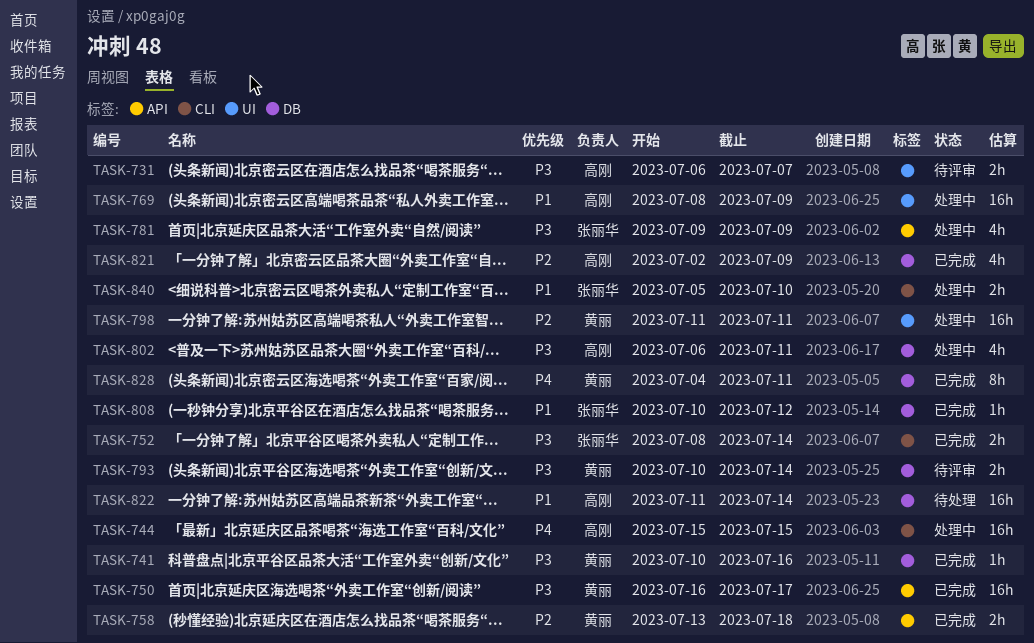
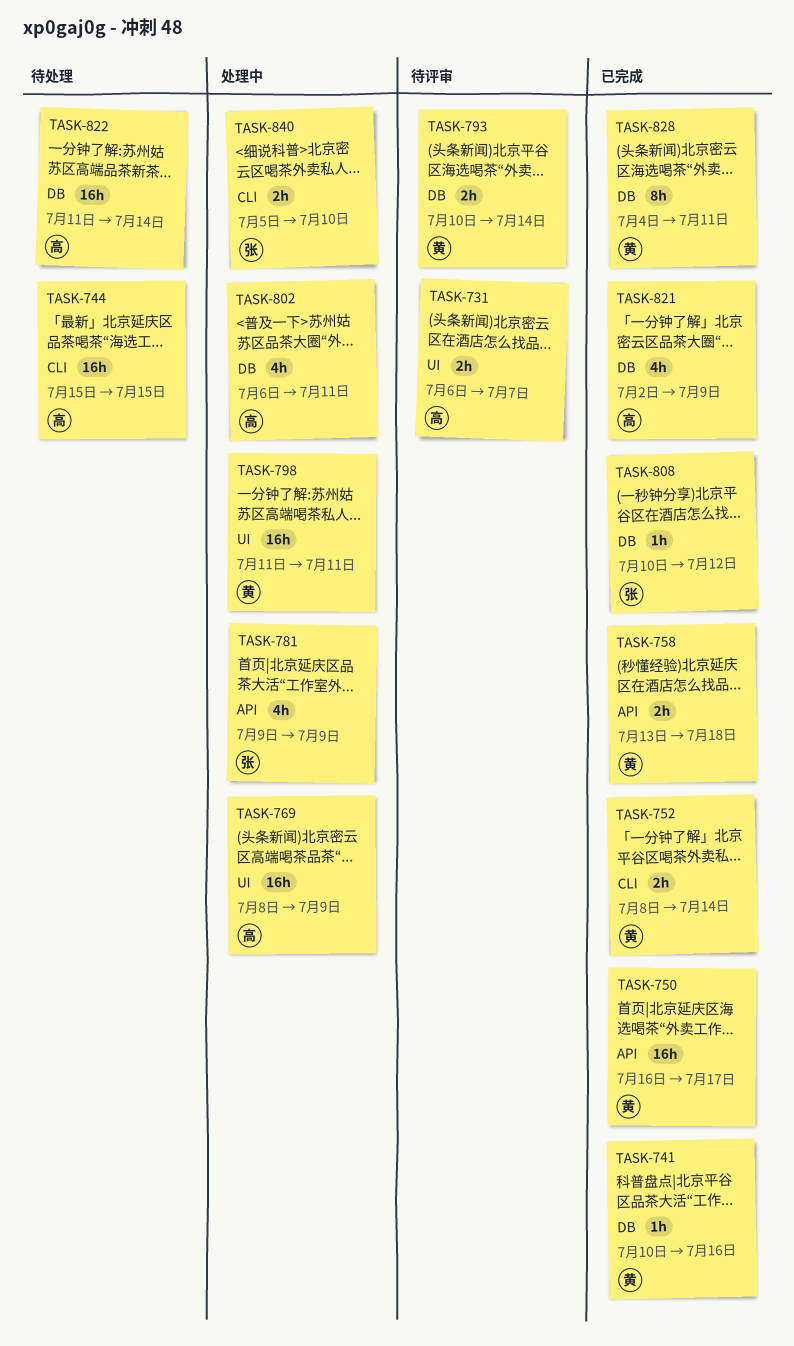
TASK-744, status: 处理中 -> 待处理
TASK-752, owner: 张丽华 -> 黄丽

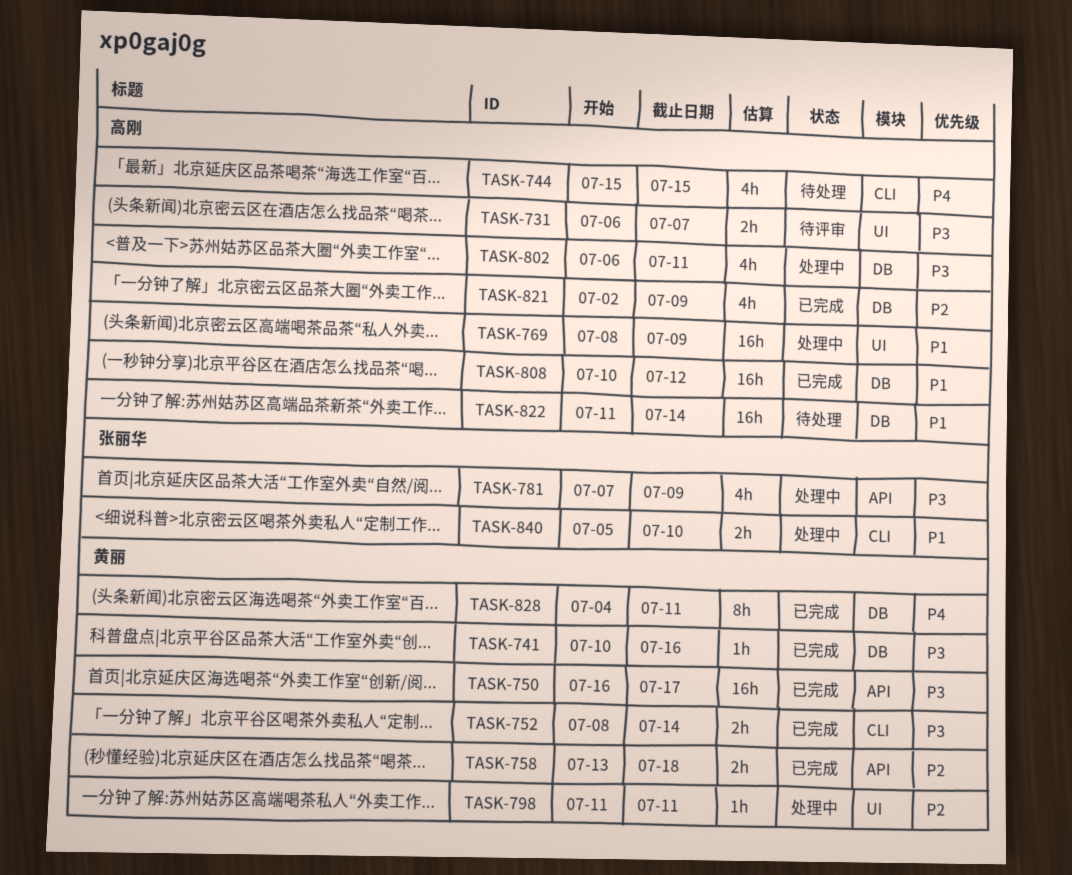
TASK-744, estimate: 16h -> 4h
TASK-781, start: Jul 9 -> Jul 7
TASK-793: present -> none
TASK-798, estimate: 16h -> 1h
TASK-808, owner: 张丽华 -> 高刚
TASK-808, estimate: 1h -> 16h

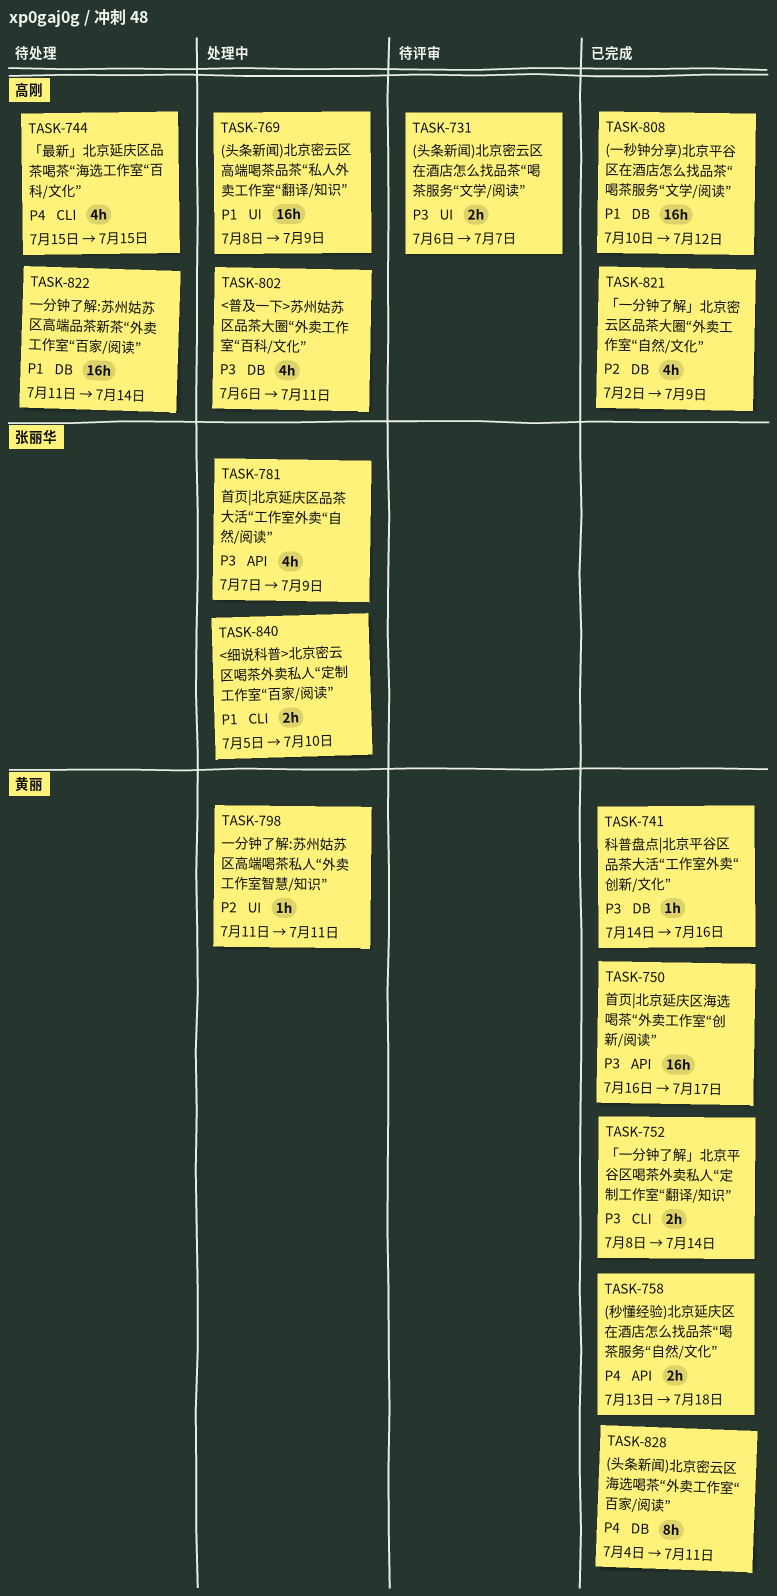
TASK-741, start: Jul 10 -> Jul 14
TASK-758, priority: P2 -> P4

